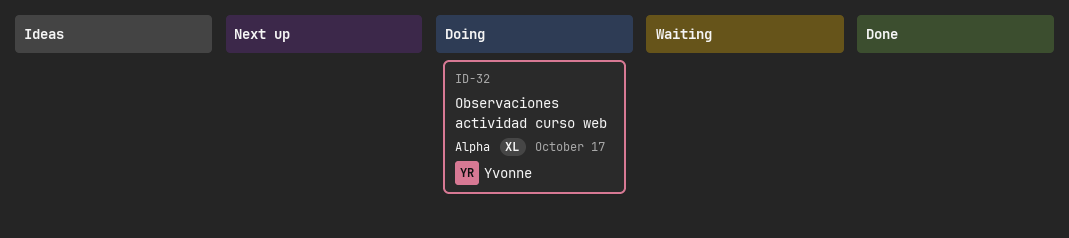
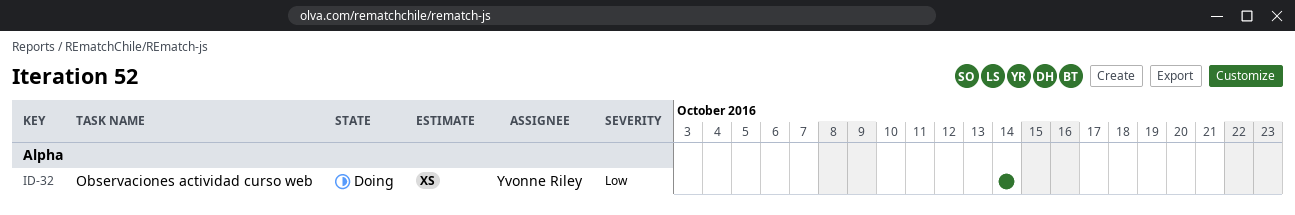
ID-32, estimate: XL -> XS
ID-32, due: Oct 17 -> Oct 14

